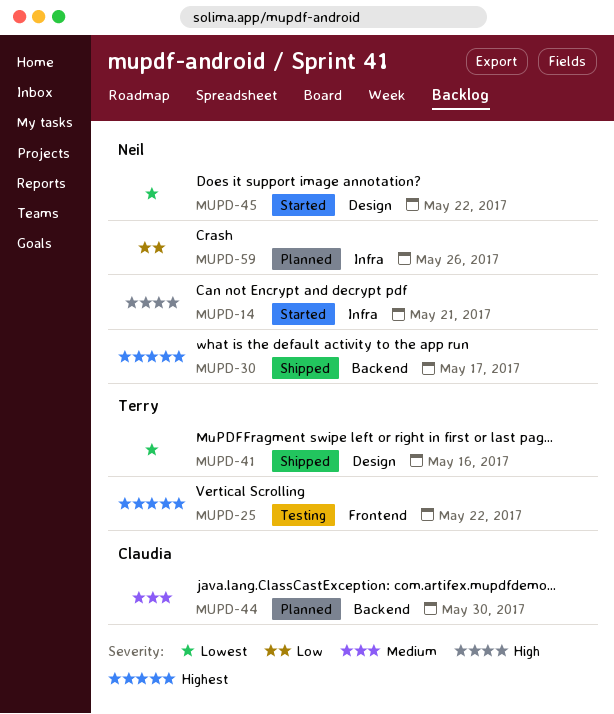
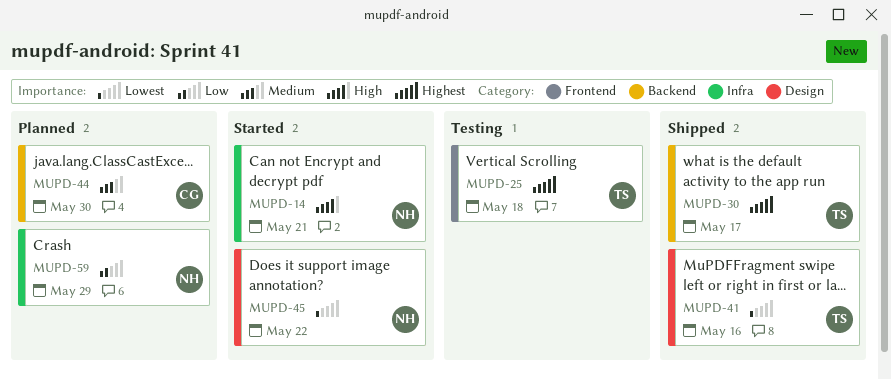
MUPD-25, due: May 22 -> May 18
MUPD-30, owner: Neil -> Terry
MUPD-59, due: May 26 -> May 29

